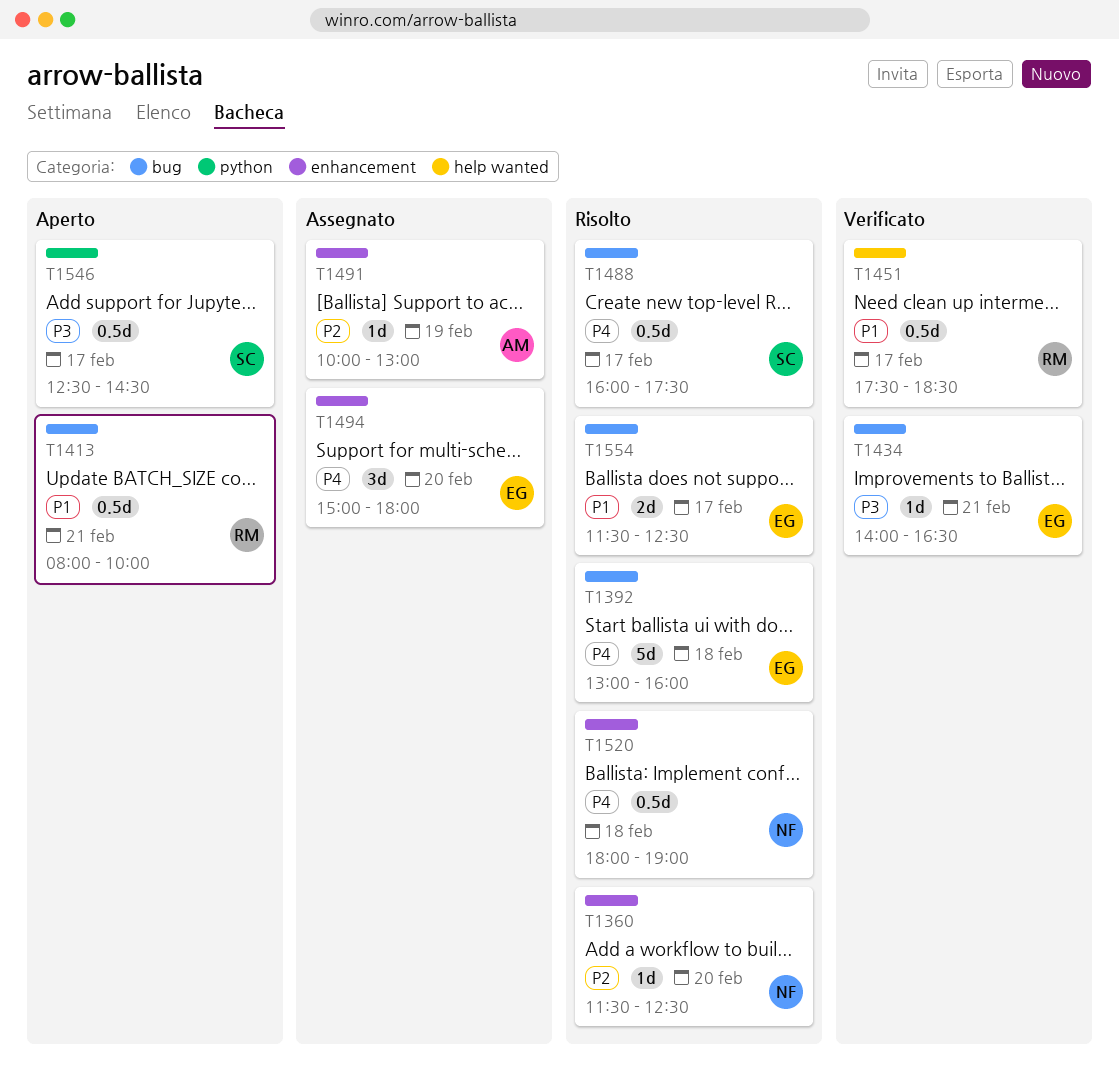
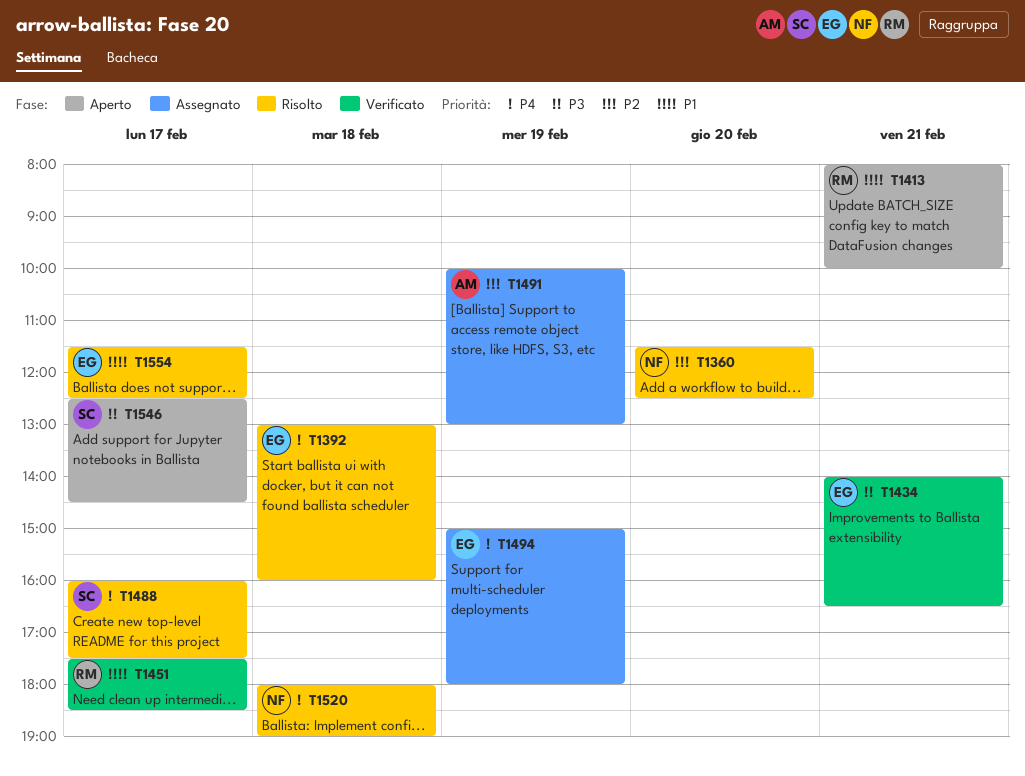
T1494, day: Feb 20 -> Feb 19

